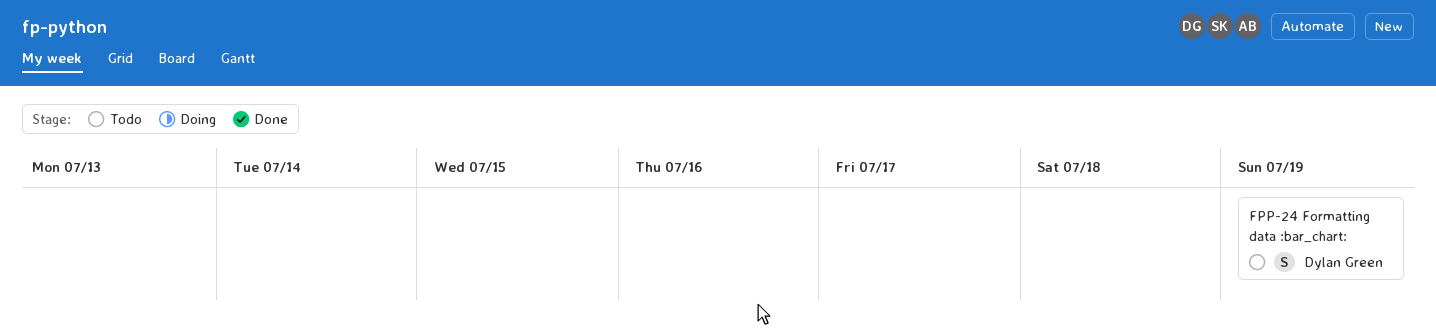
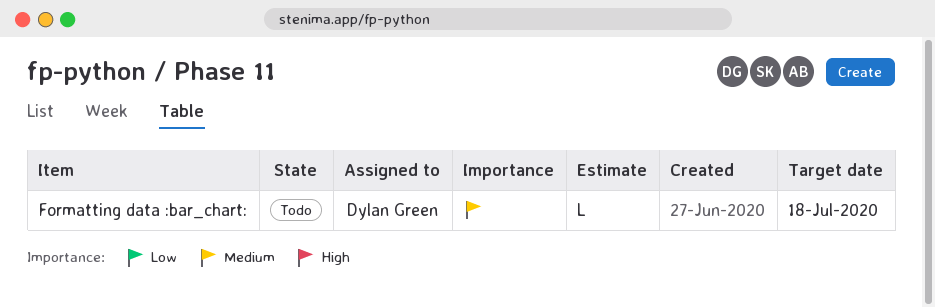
Formatting data :bar_chart:, estimate: S -> L
Formatting data :bar_chart:, due: Jul 19 -> Jul 18

